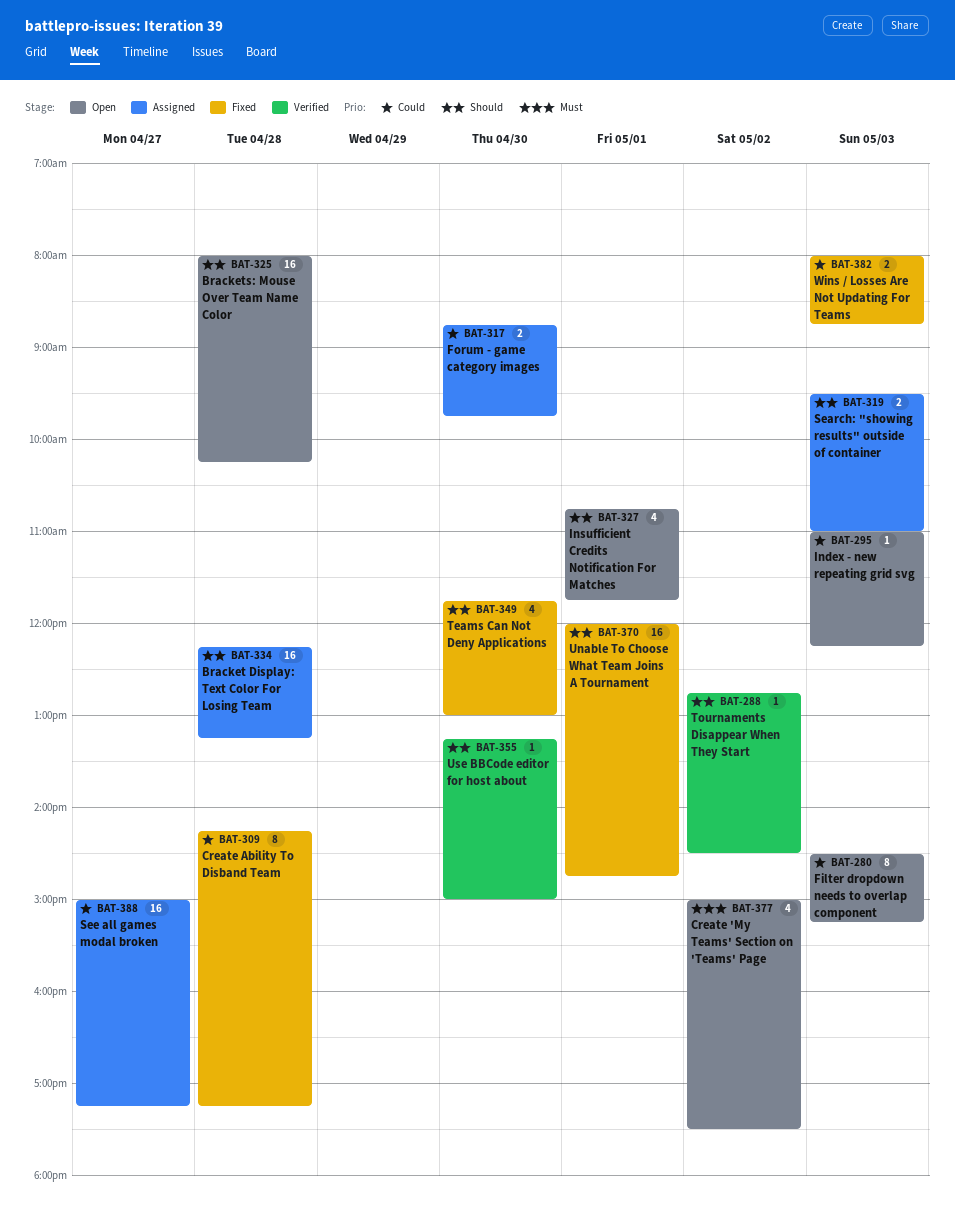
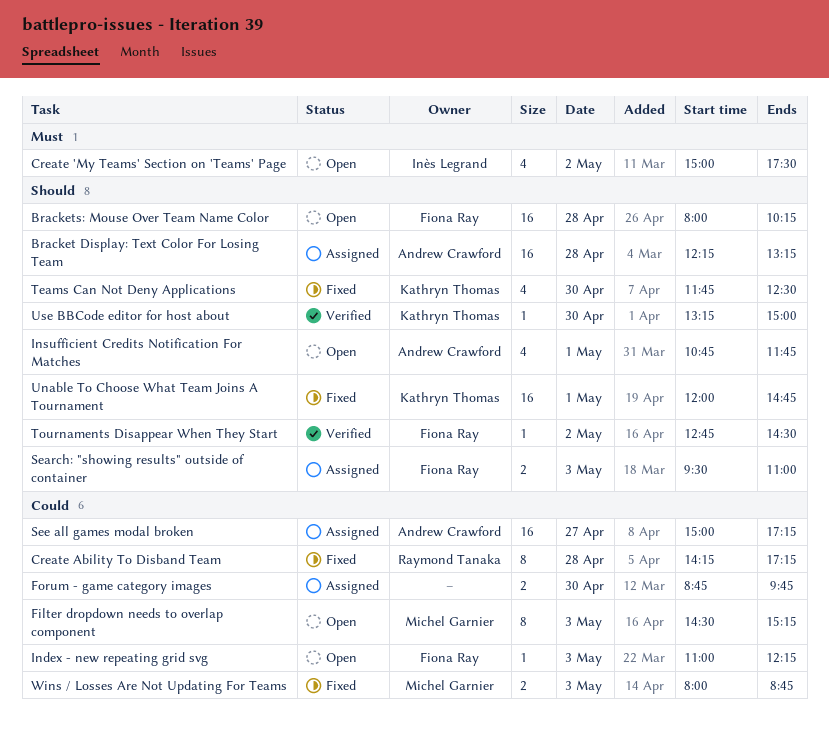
Teams Can Not Deny Applications, ends: 13:00 -> 12:30

